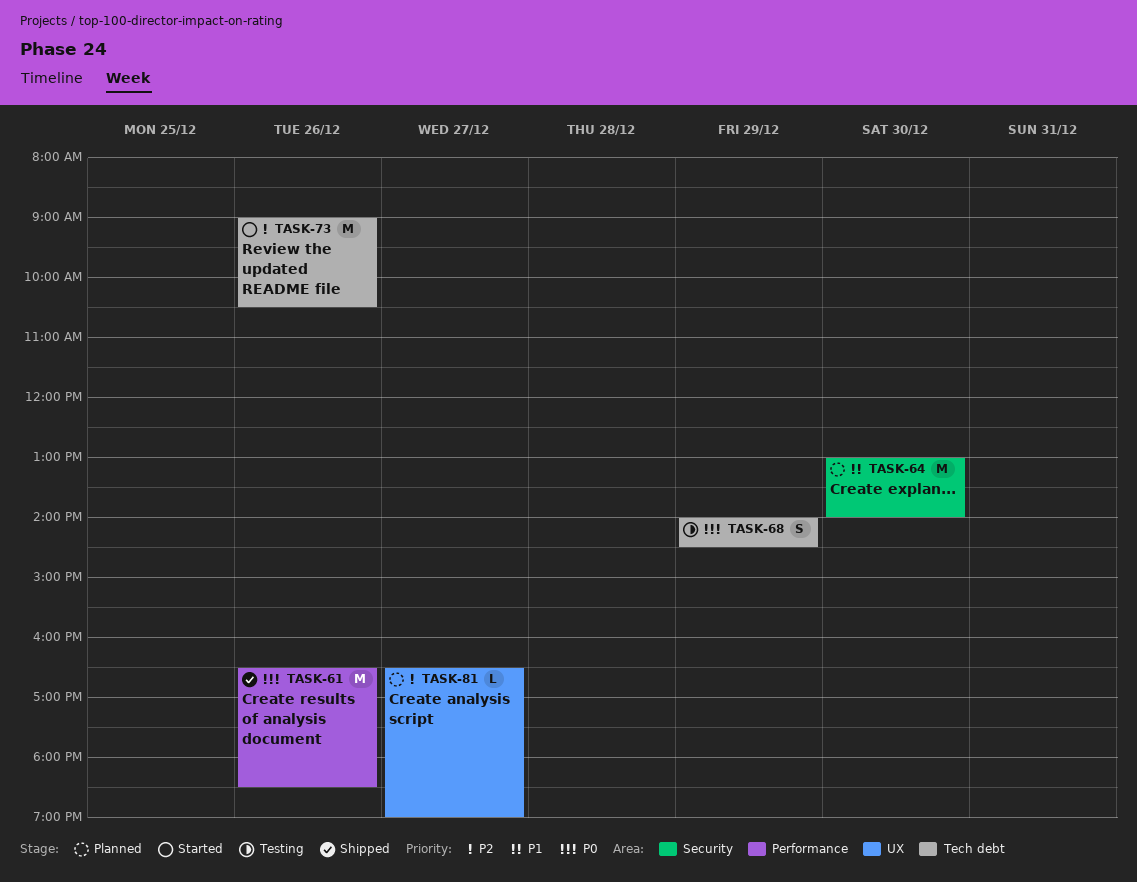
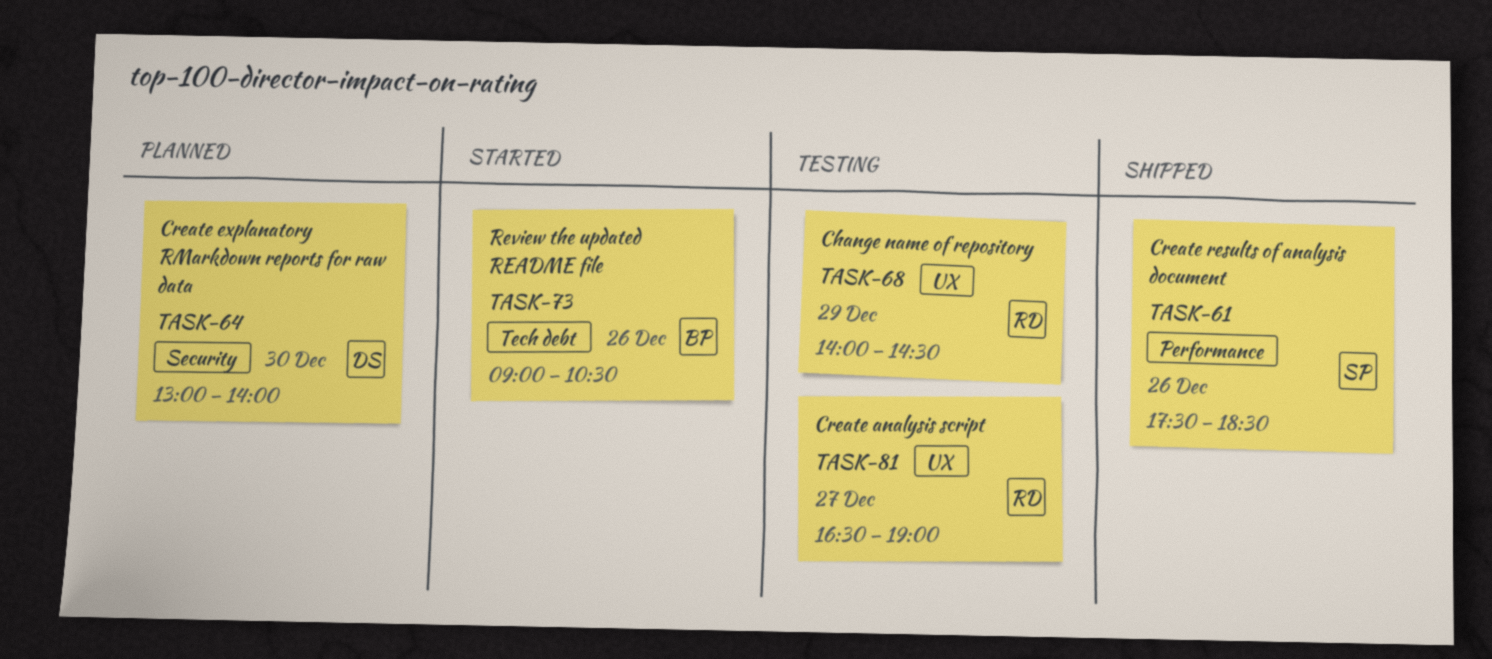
TASK-61, begins: 16:30 -> 17:30
TASK-68, label: Tech debt -> UX
TASK-81, status: Planned -> Testing

